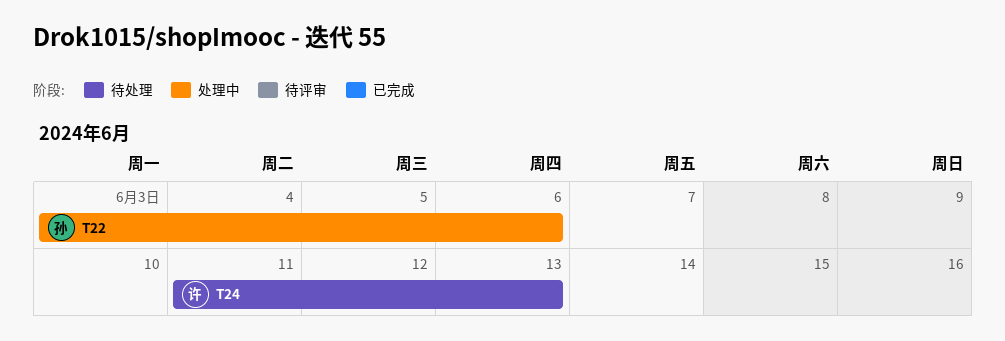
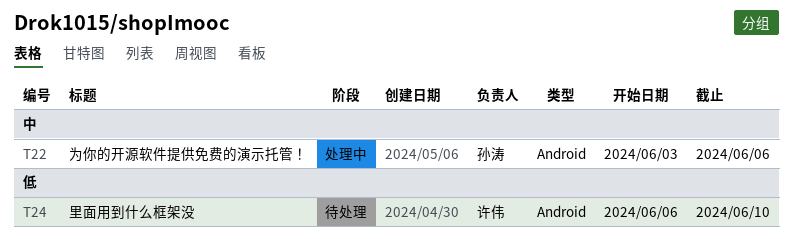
T24, start: Jun 11 -> Jun 6
T24, due: Jun 13 -> Jun 10

